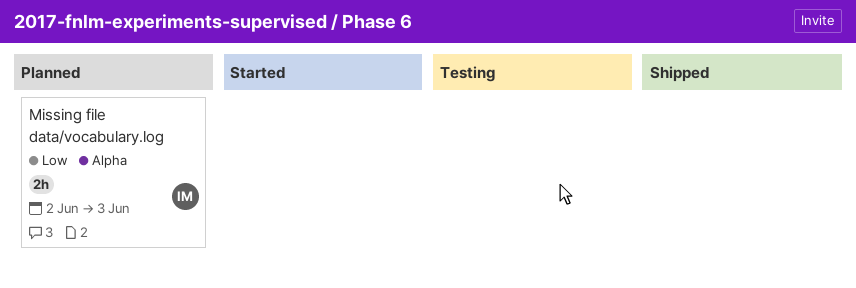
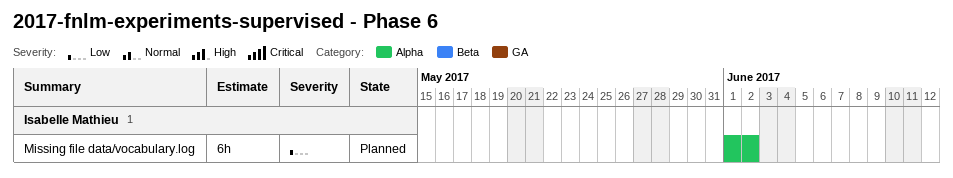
Missing file data/vocabulary.log, estimate: 2h -> 6h
Missing file data/vocabulary.log, start: Jun 2 -> Jun 1
Missing file data/vocabulary.log, due: Jun 3 -> Jun 2

